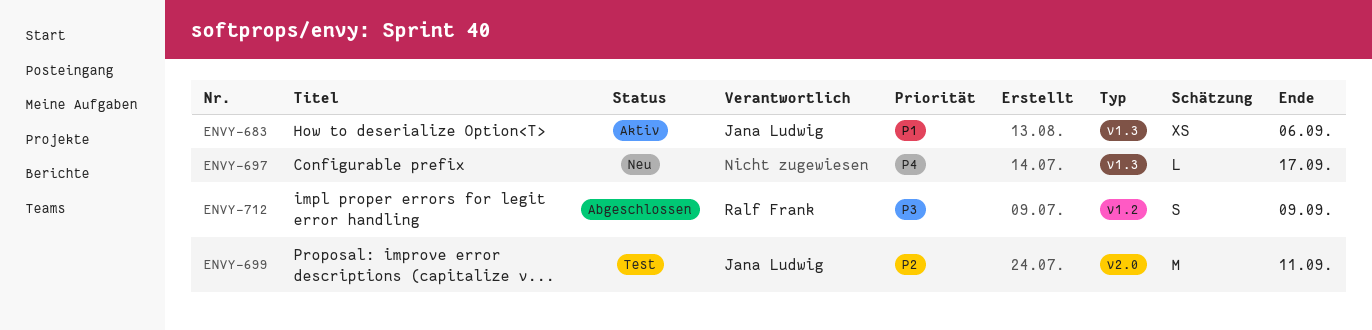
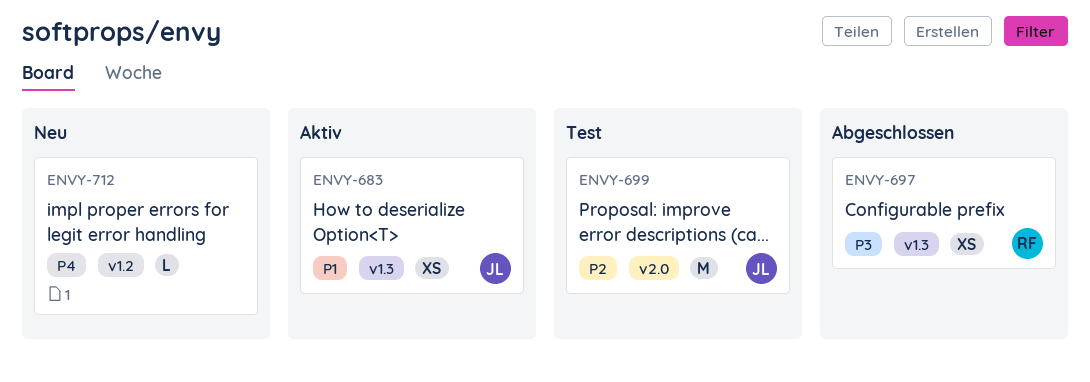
ENVY-697, status: Neu -> Abgeschlossen
ENVY-697, owner: none -> Ralf Frank
ENVY-697, priority: P4 -> P3
ENVY-697, estimate: L -> XS
ENVY-712, status: Abgeschlossen -> Neu
ENVY-712, owner: Ralf Frank -> none
ENVY-712, priority: P3 -> P4
ENVY-712, estimate: S -> L

